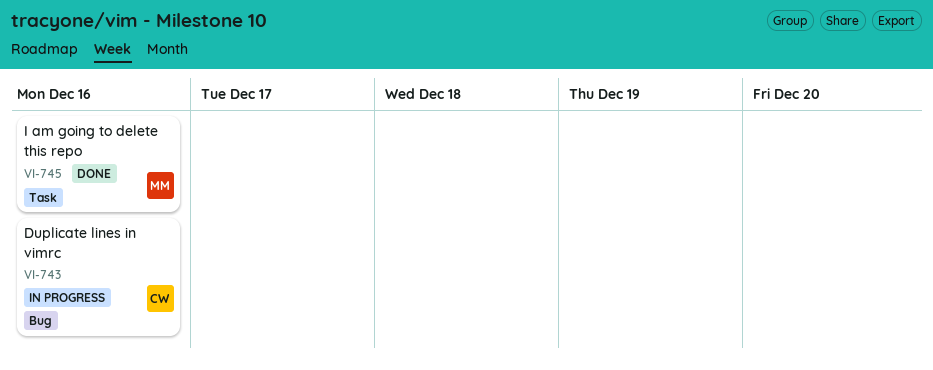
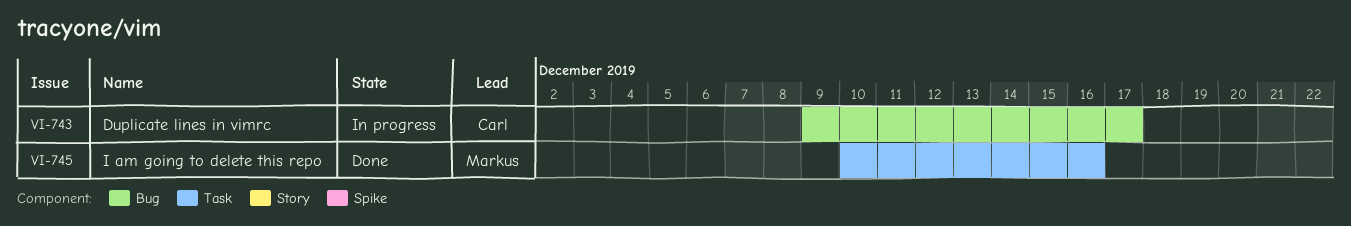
VI-743, due: Dec 16 -> Dec 17

